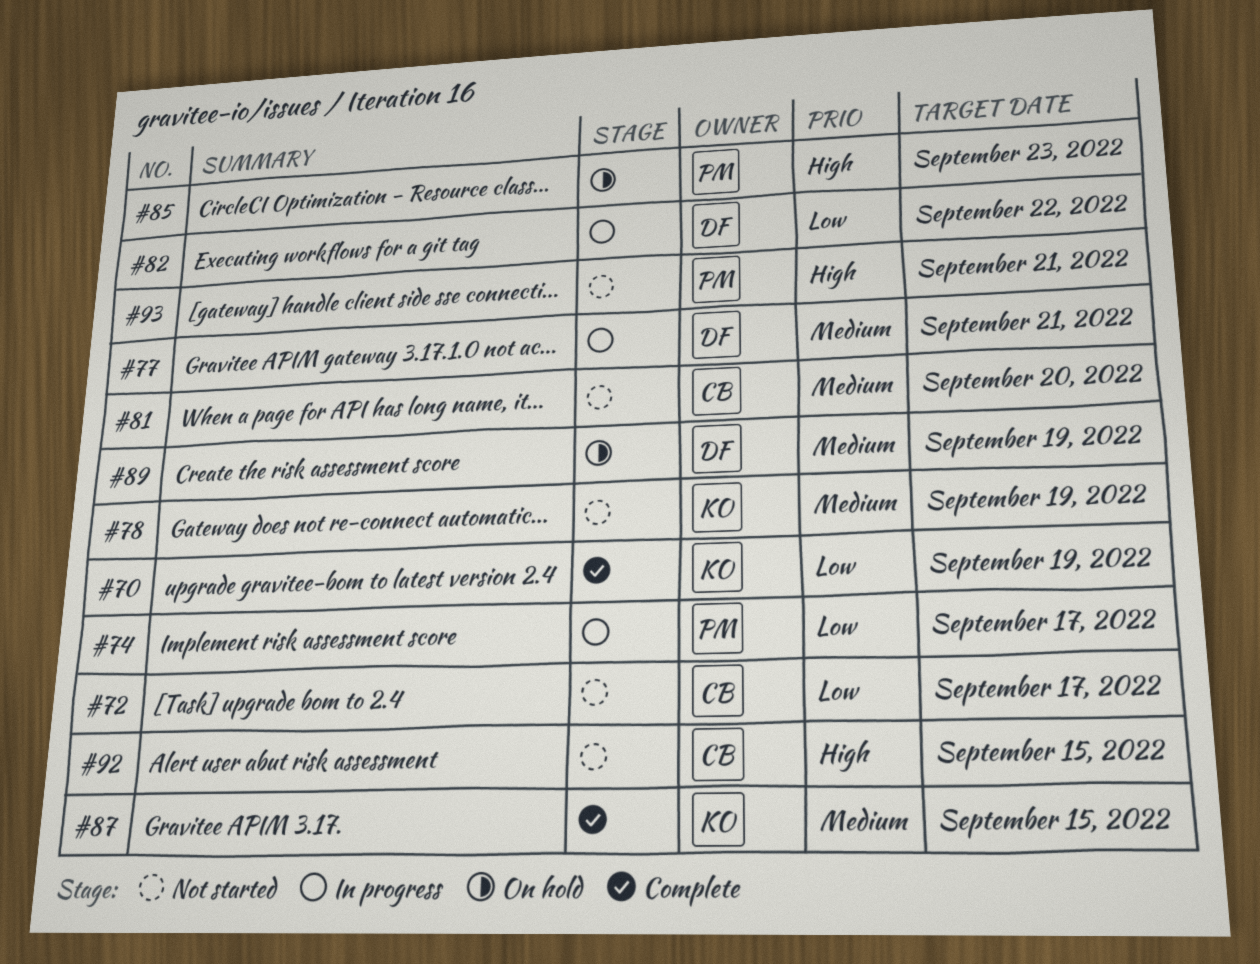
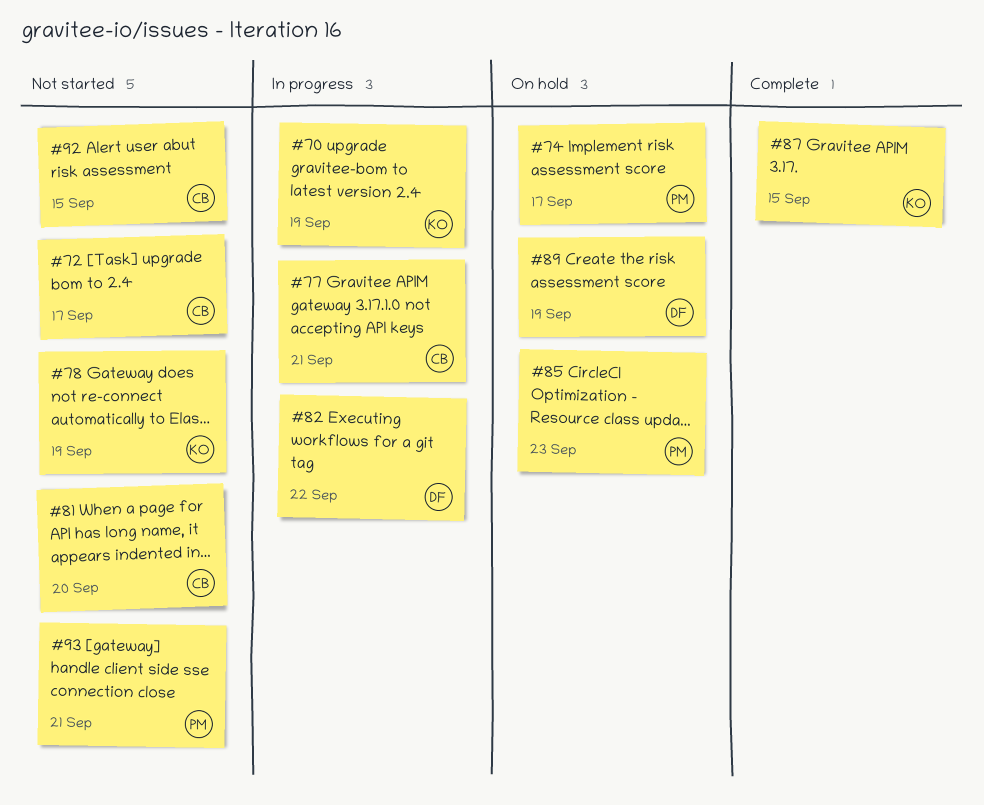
#70, status: Complete -> In progress
#74, status: In progress -> On hold
#77, owner: DF -> CB

